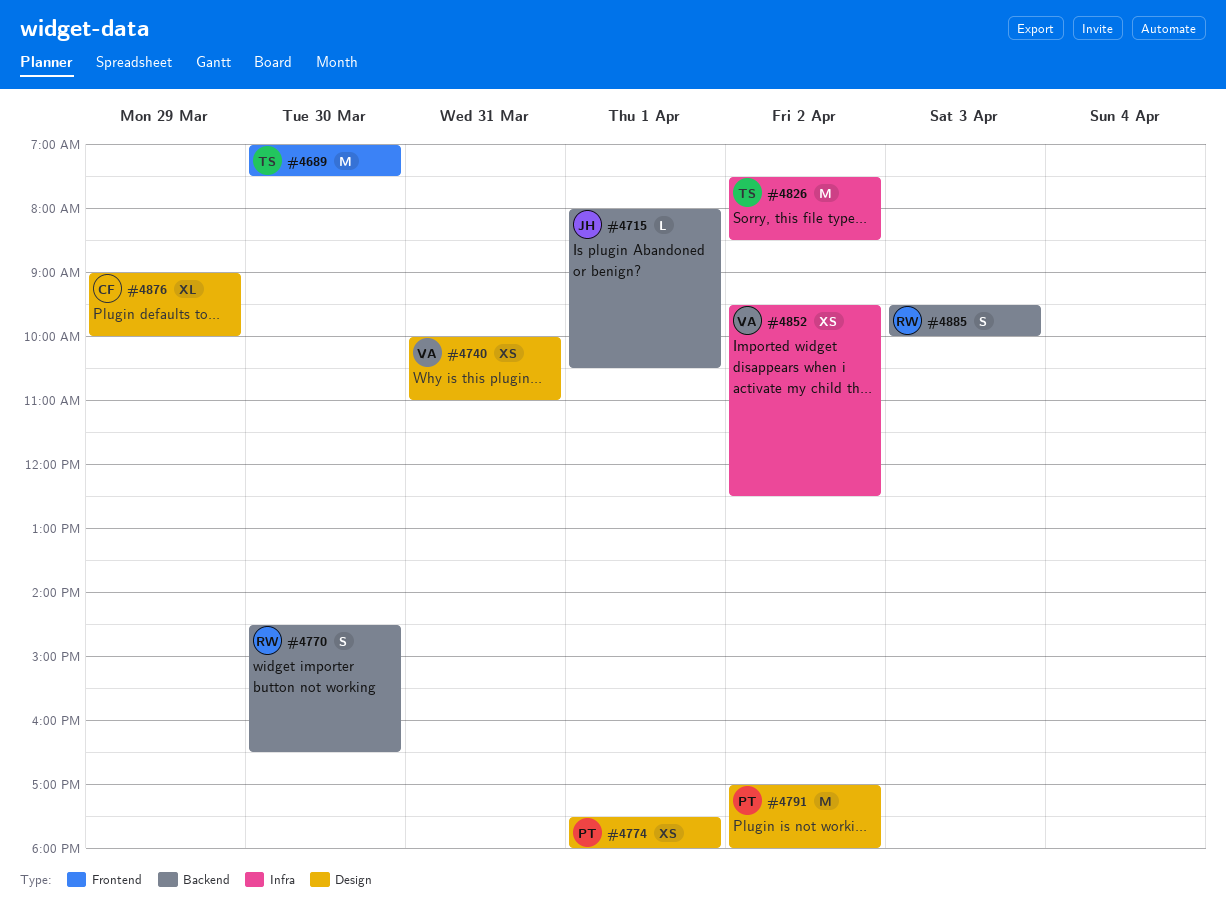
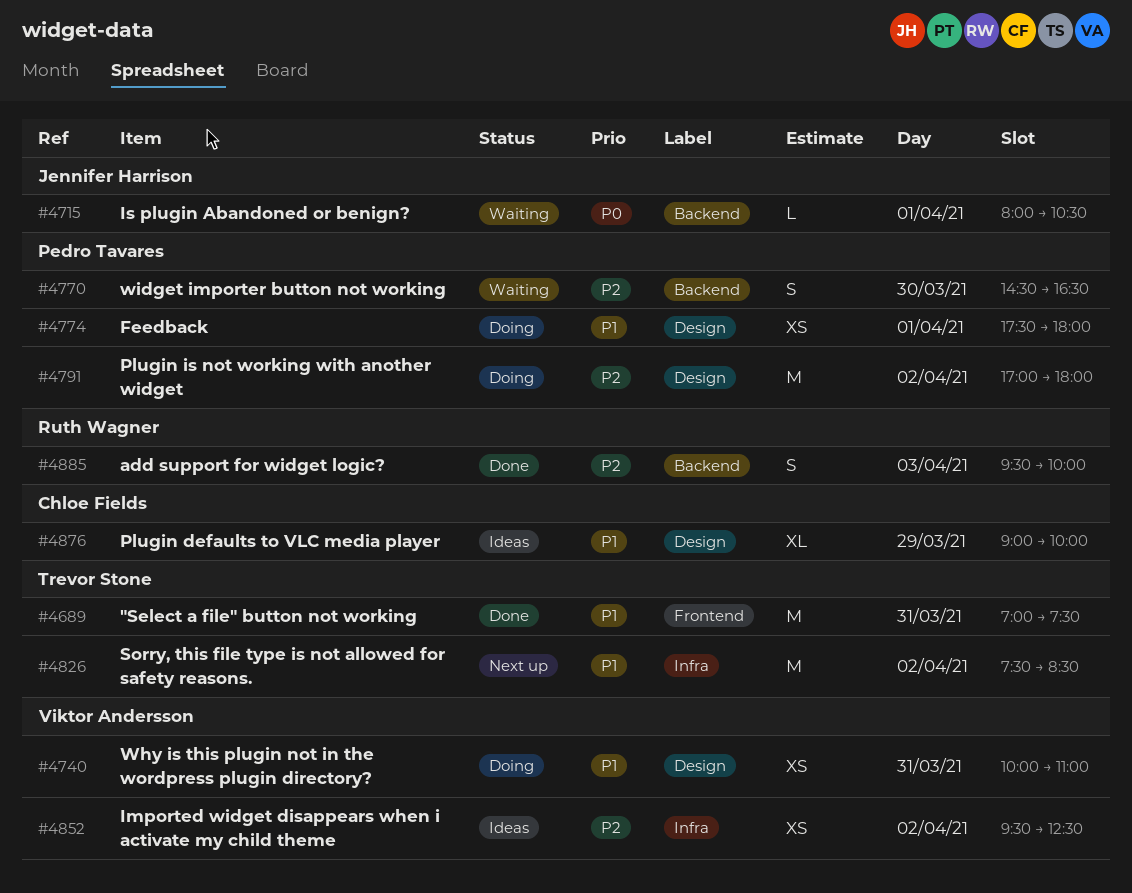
#4689, day: Mar 30 -> Mar 31
#4770, owner: Ruth Wagner -> Pedro Tavares

